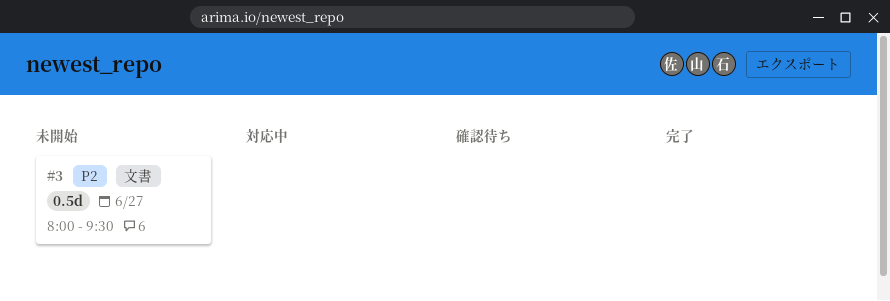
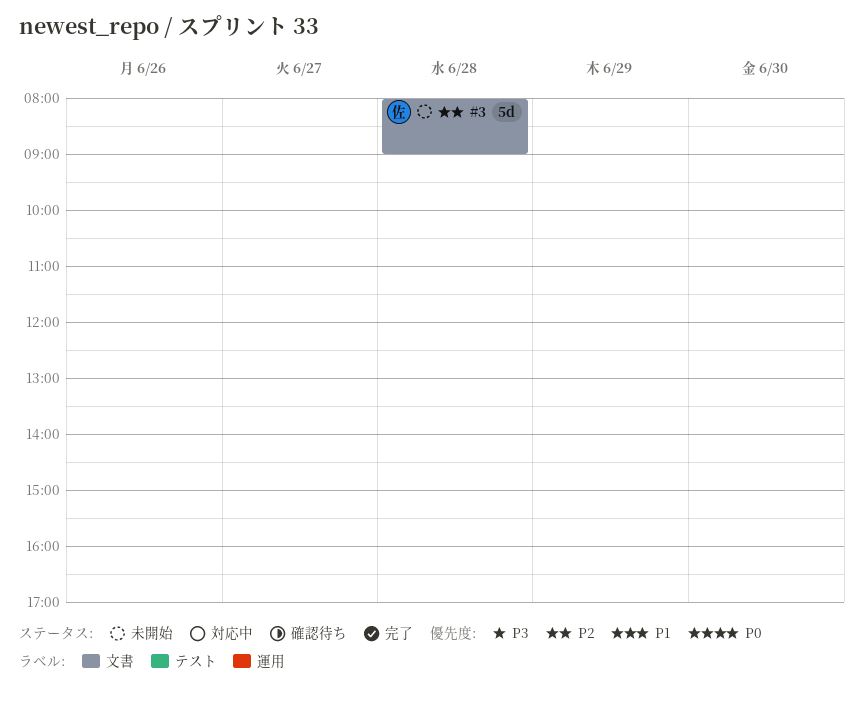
#3, estimate: 0.5d -> 5d
#3, day: Jun 27 -> Jun 28
#3, ends: 09:30 -> 09:00

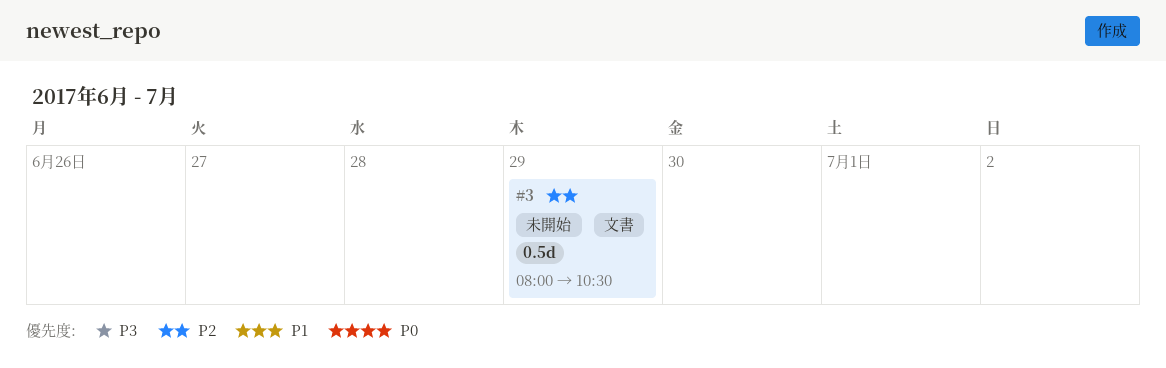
#3, estimate: 5d -> 0.5d
#3, day: Jun 28 -> Jun 29
#3, ends: 09:00 -> 10:30

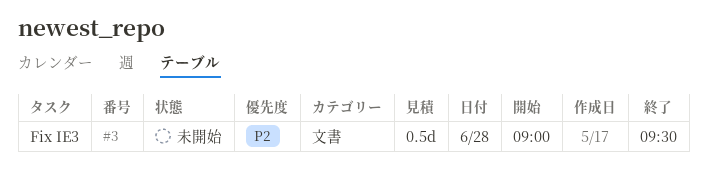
#3, day: Jun 29 -> Jun 28
#3, begins: 08:00 -> 09:00
#3, ends: 10:30 -> 09:30

